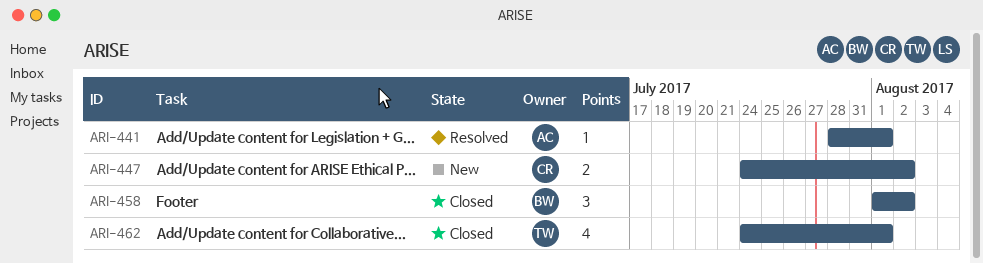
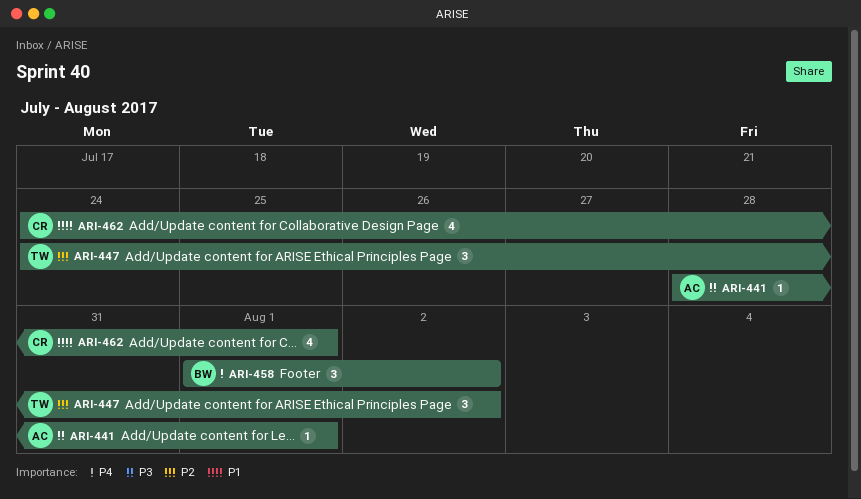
ARI-447, owner: CR -> TW
ARI-447, estimate: 2 -> 3
ARI-462, owner: TW -> CR

